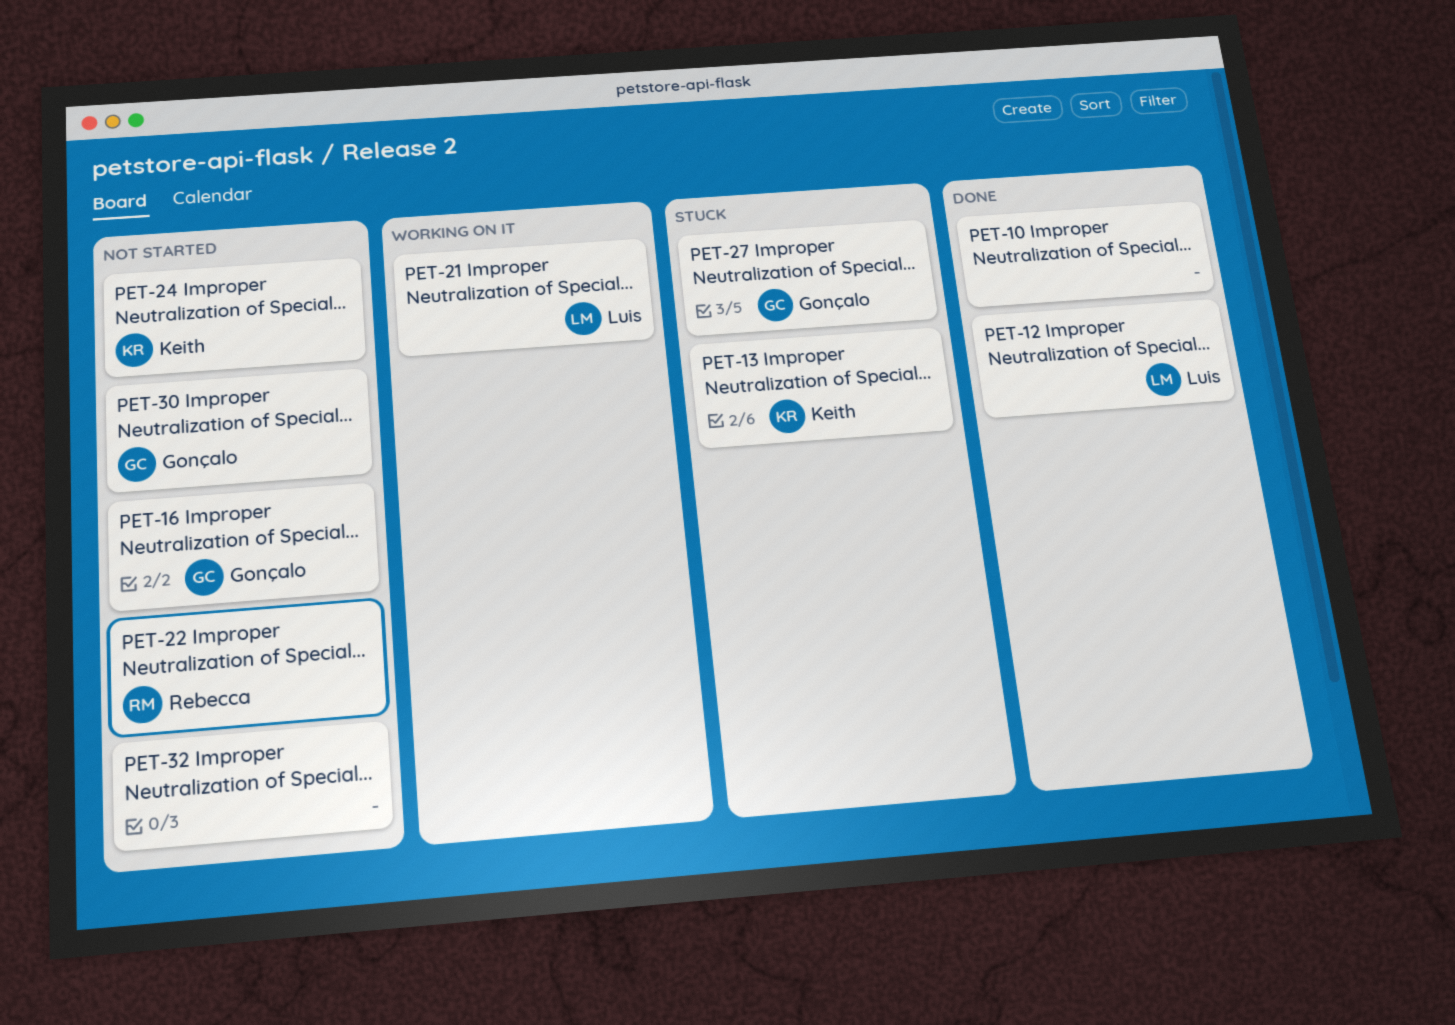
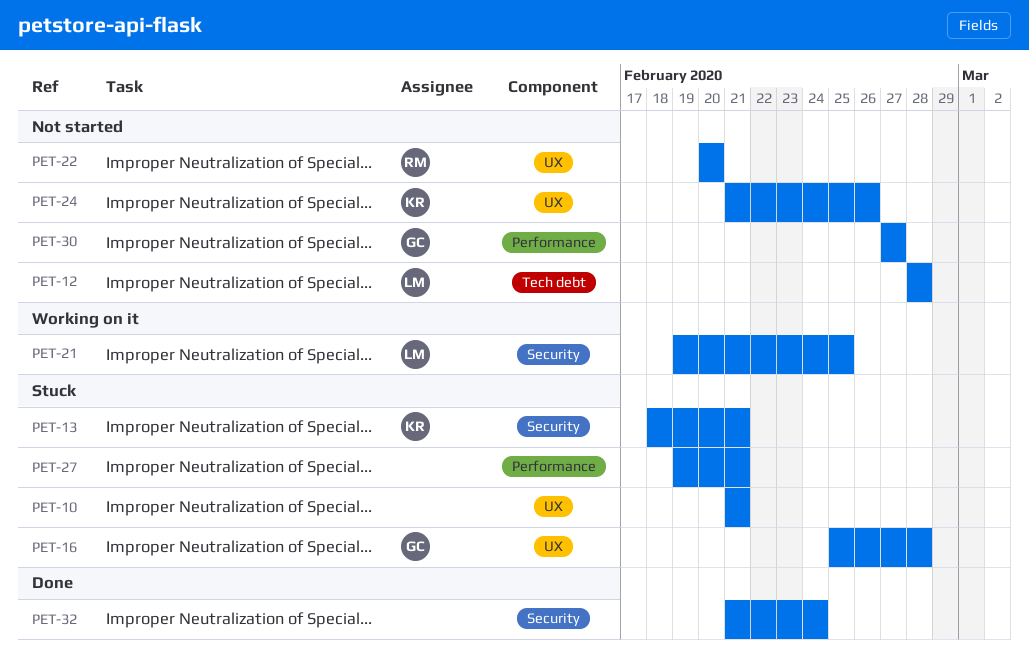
PET-10, status: Done -> Stuck
PET-12, status: Done -> Not started
PET-16, status: Not started -> Stuck
PET-27, owner: Gonçalo -> none
PET-32, status: Not started -> Done

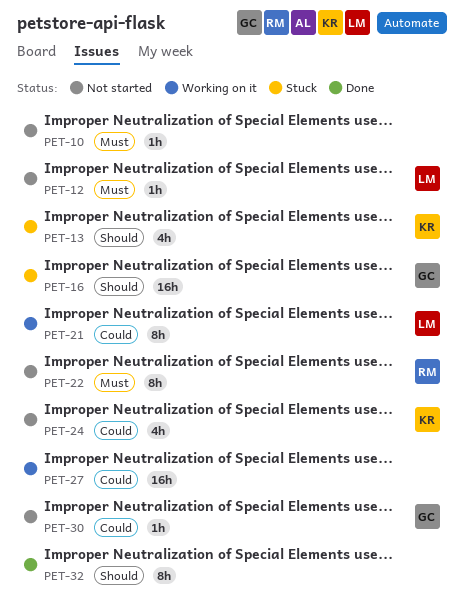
PET-10, status: Stuck -> Not started
PET-27, status: Stuck -> Working on it

